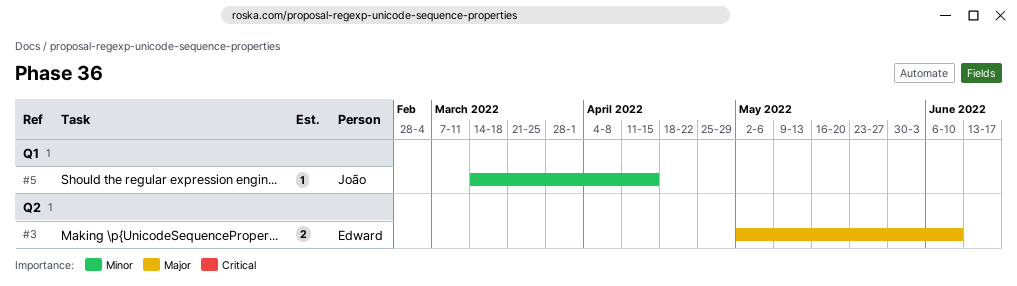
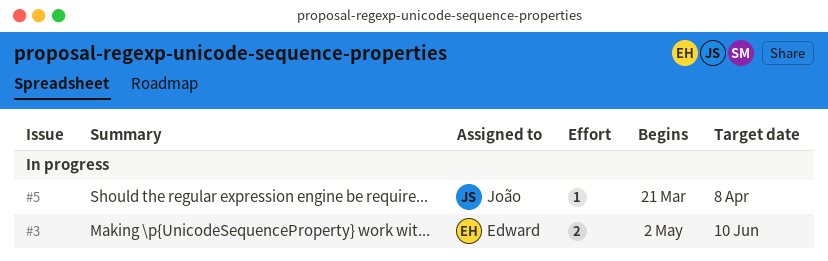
#5, start: Mar 14 -> Mar 21
#5, due: Apr 15 -> Apr 8

